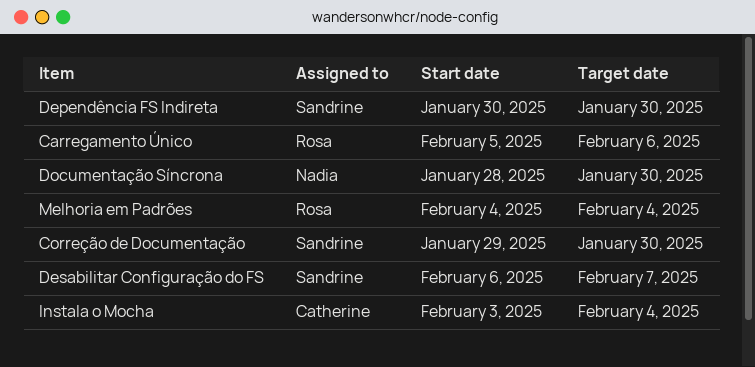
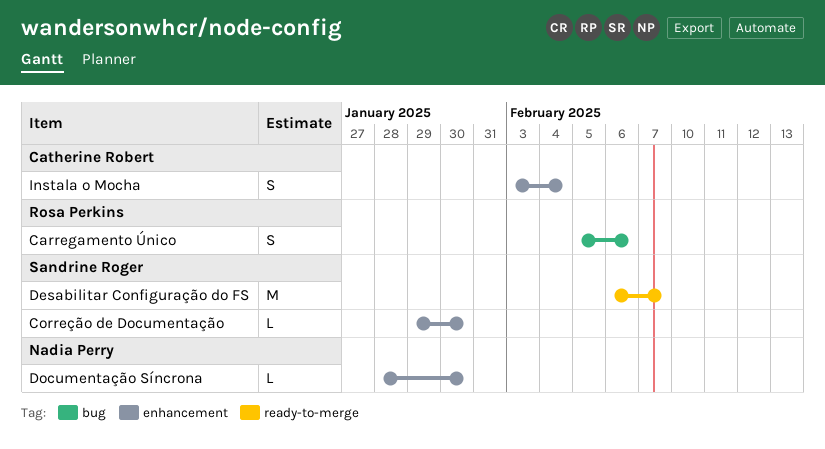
Dependência FS Indireta: present -> none
Melhoria em Padrões: present -> none

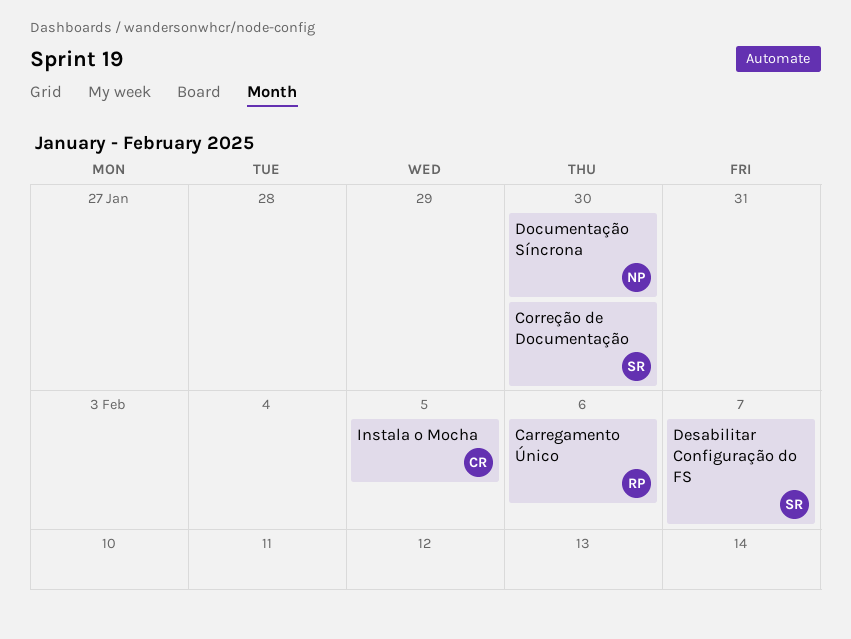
Instala o Mocha, due: Feb 4 -> Feb 5

